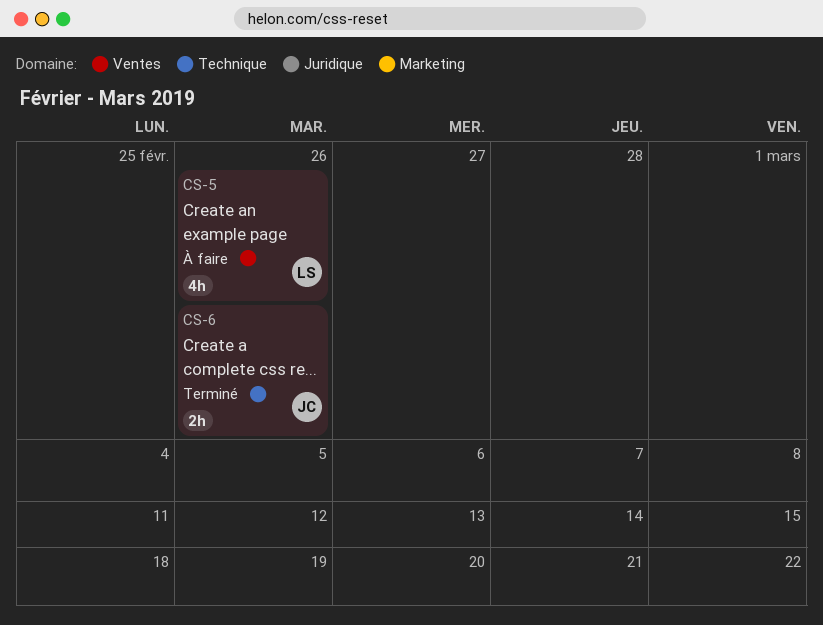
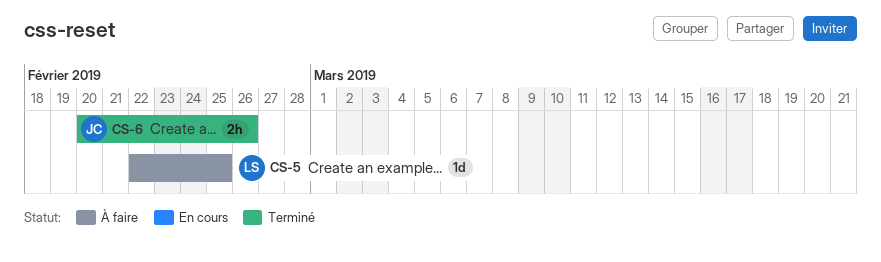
CS-5, estimate: 4h -> 1d
CS-5, due: Feb 26 -> Feb 25

